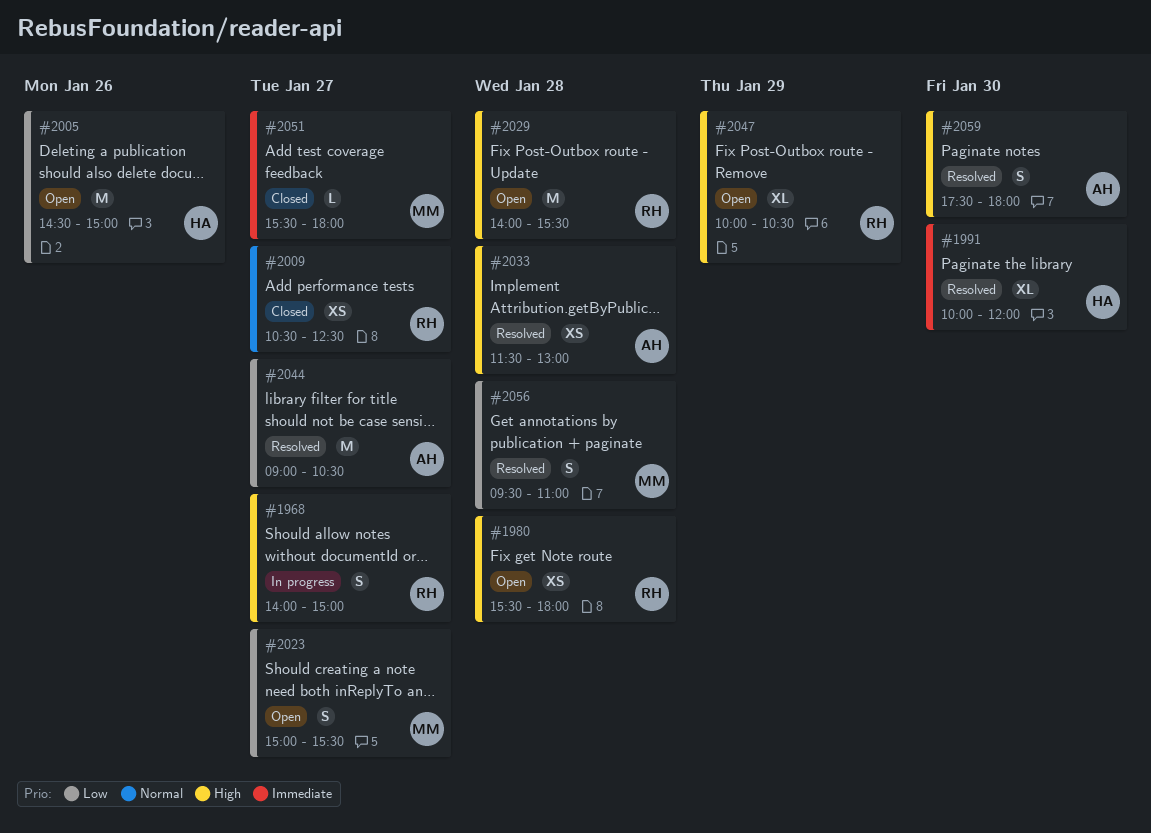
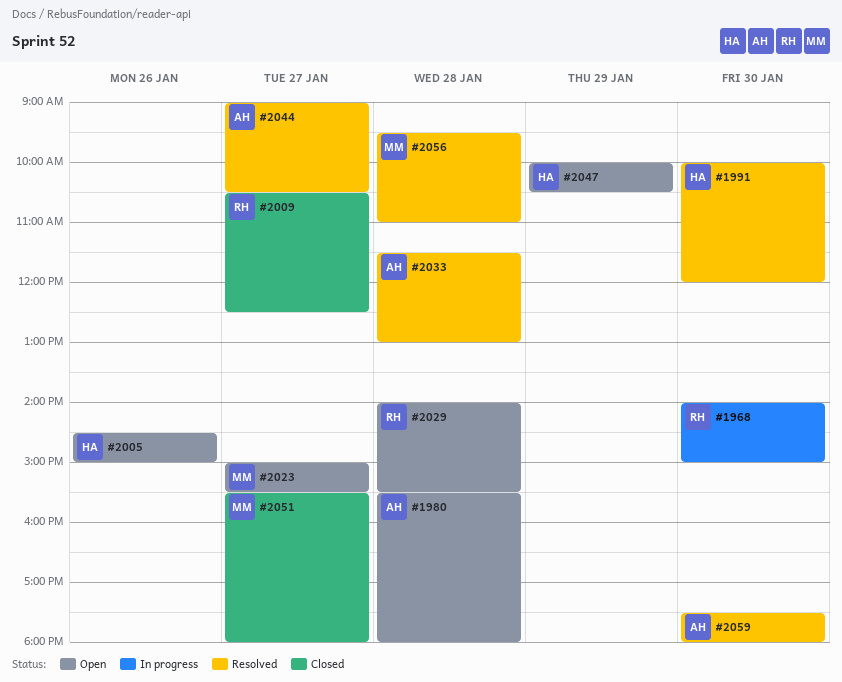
#1968, day: Jan 27 -> Jan 30
#1980, owner: RH -> AH
#2047, owner: RH -> HA

